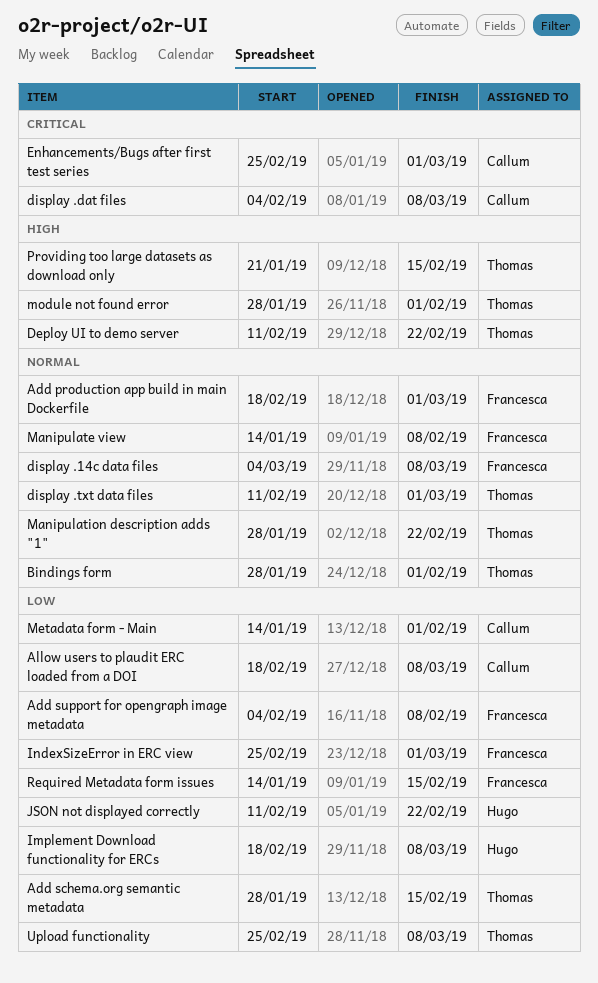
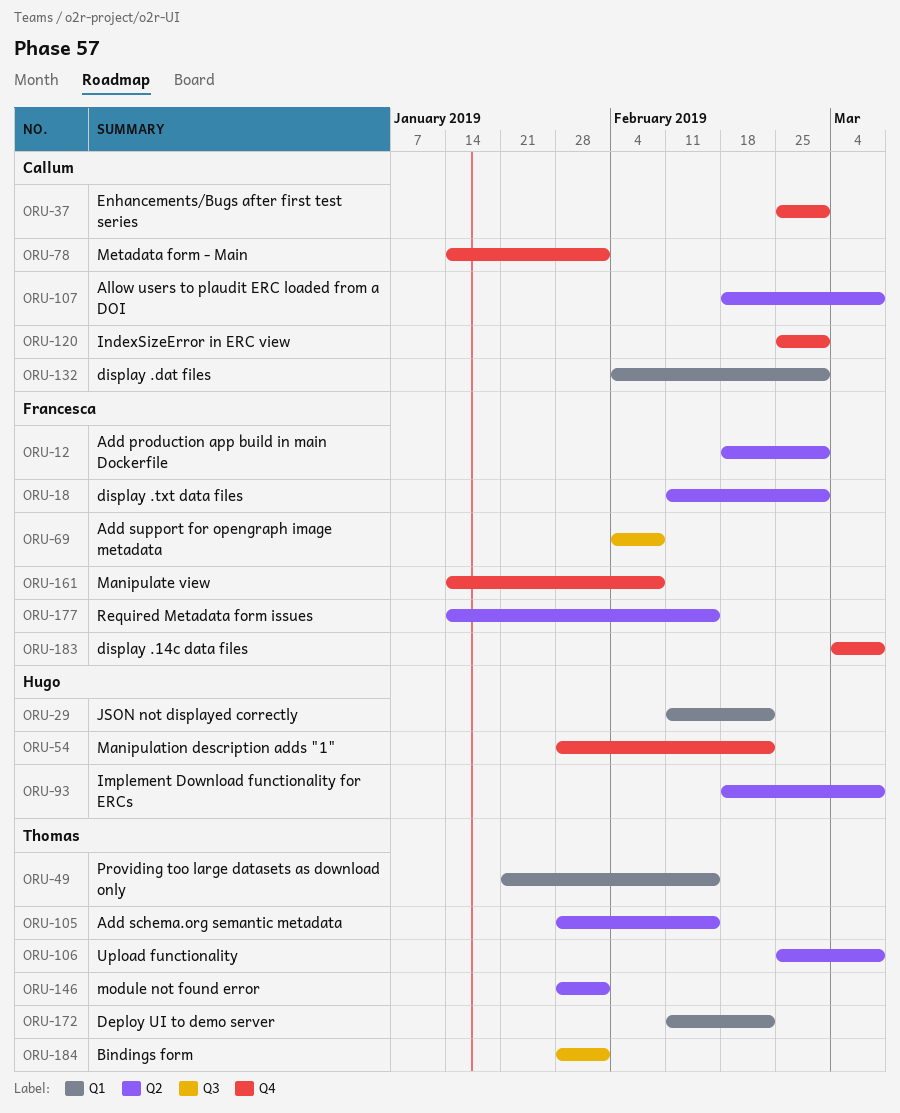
display .dat files, due: Mar 8 -> Mar 1
display .txt data files, owner: Thomas -> Francesca
IndexSizeError in ERC view, owner: Francesca -> Callum
Manipulation description adds "1", owner: Thomas -> Hugo

